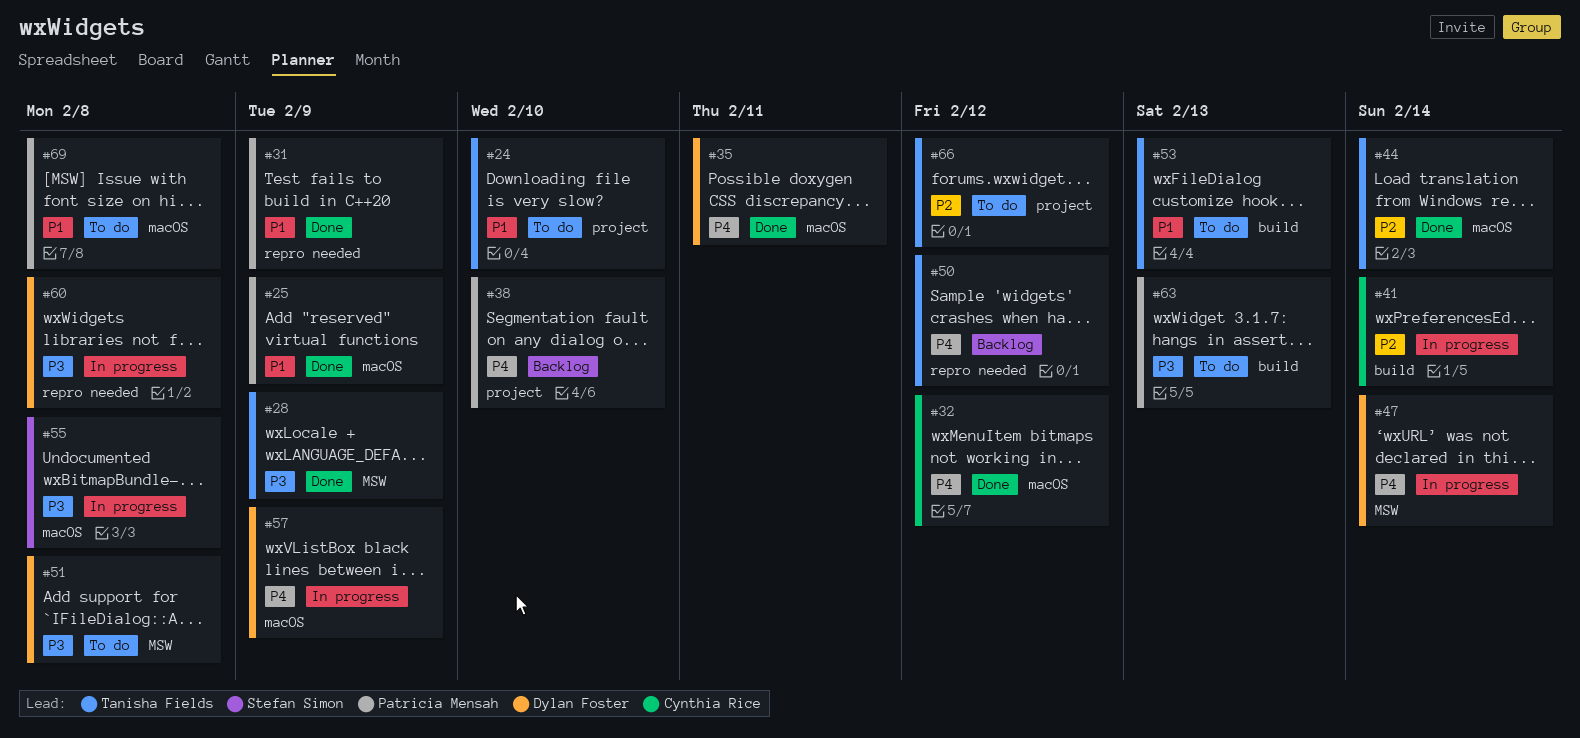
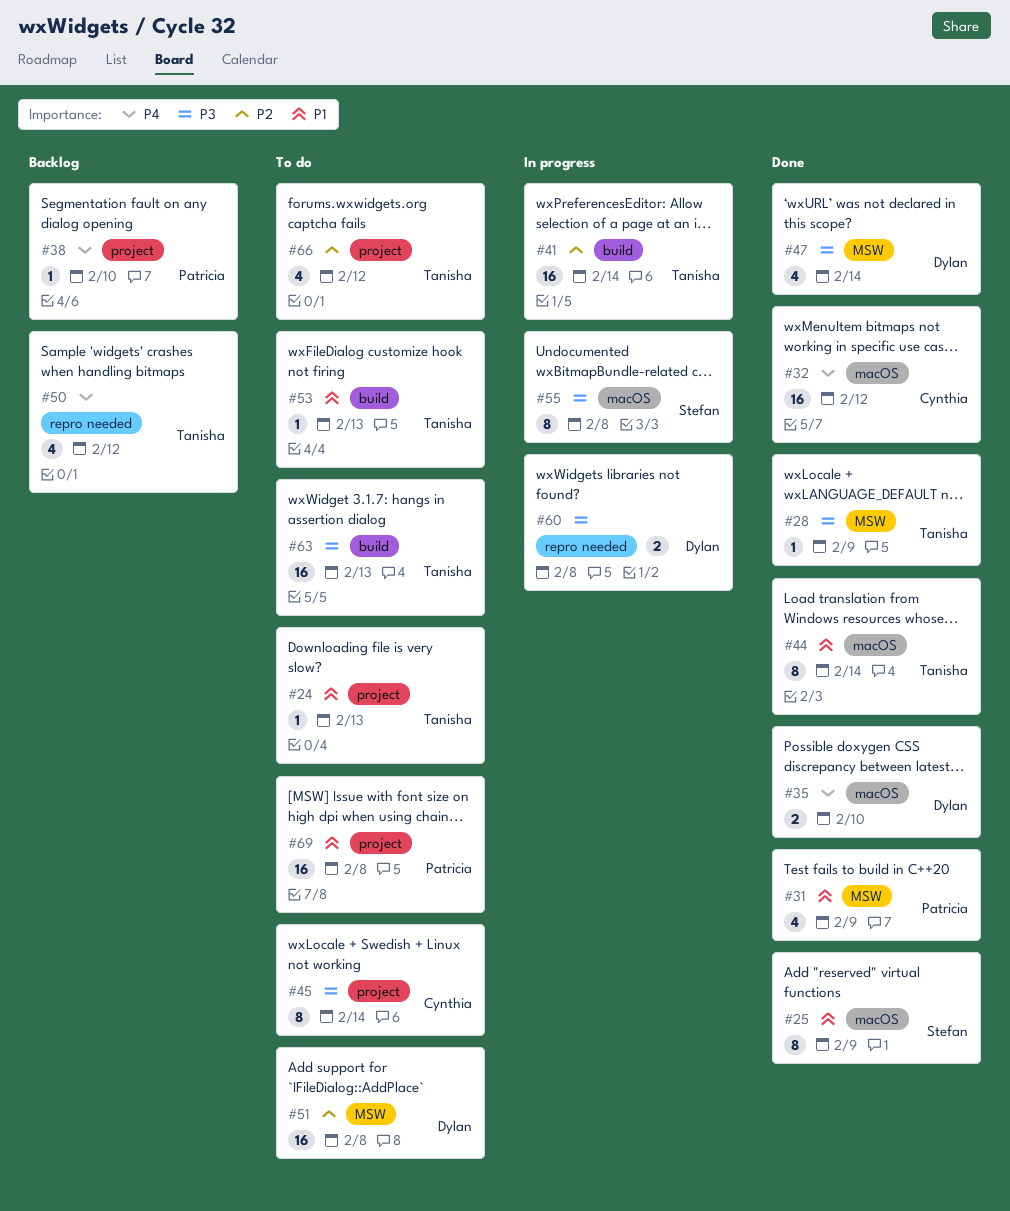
#24, due: Feb 10 -> Feb 13
#25, owner: Patricia Mensah -> Stefan Simon
#31, label: repro needed -> MSW
#35, due: Feb 11 -> Feb 10
#41, owner: Cynthia Rice -> Tanisha Fields
#44, priority: P2 -> P1
#45: none -> present
#47, status: In progress -> Done
#47, priority: P4 -> P3
#51, priority: P3 -> P2
#57: present -> none
#63, owner: Patricia Mensah -> Tanisha Fields
#69, label: macOS -> project

